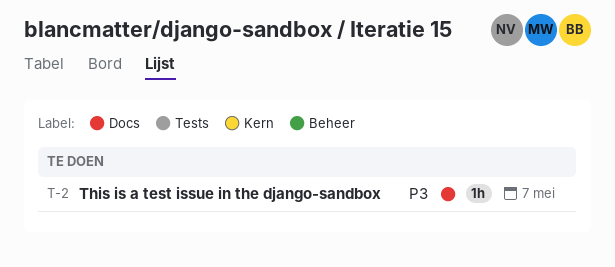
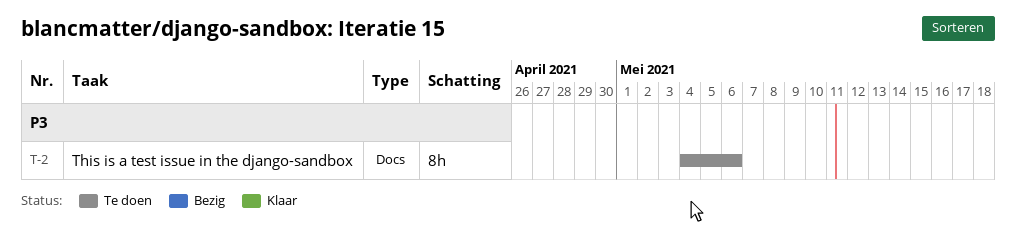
T-2, estimate: 1h -> 8h
T-2, due: May 7 -> May 6

